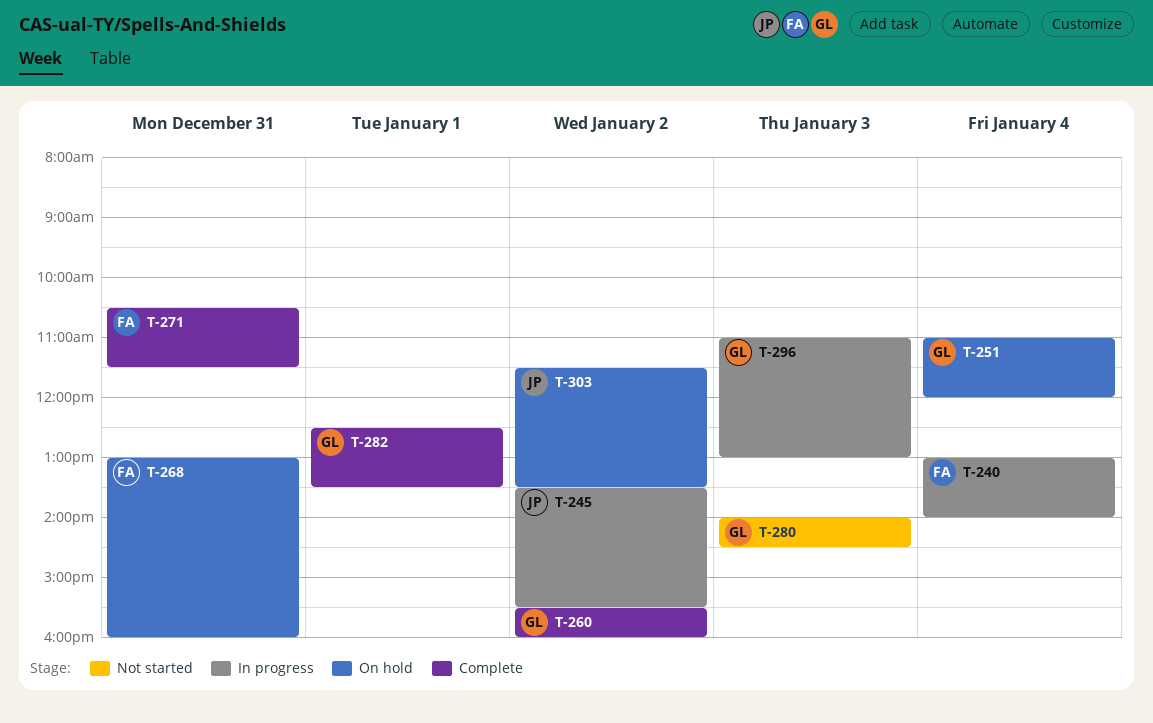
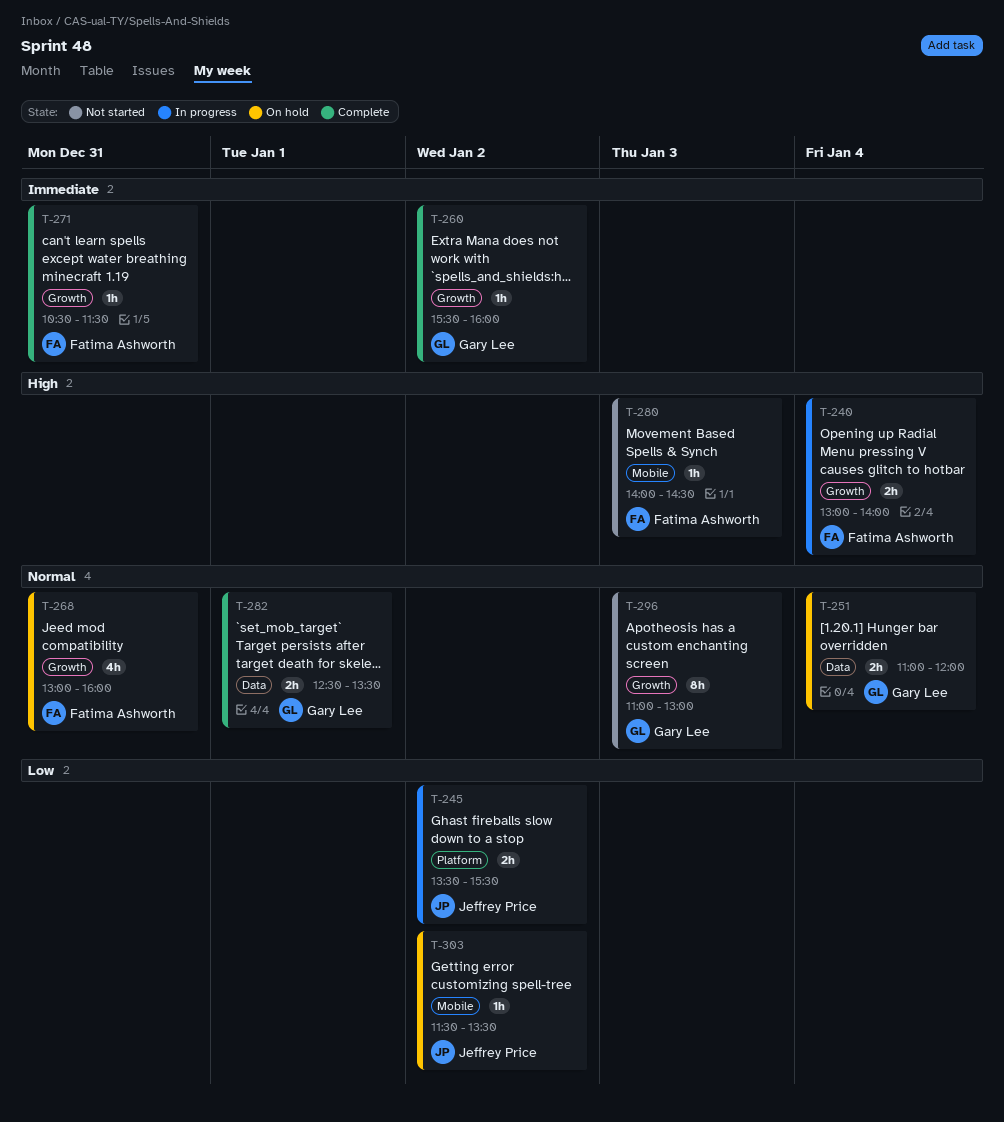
T-280, owner: Gary Lee -> Fatima Ashworth
T-296, status: In progress -> Not started

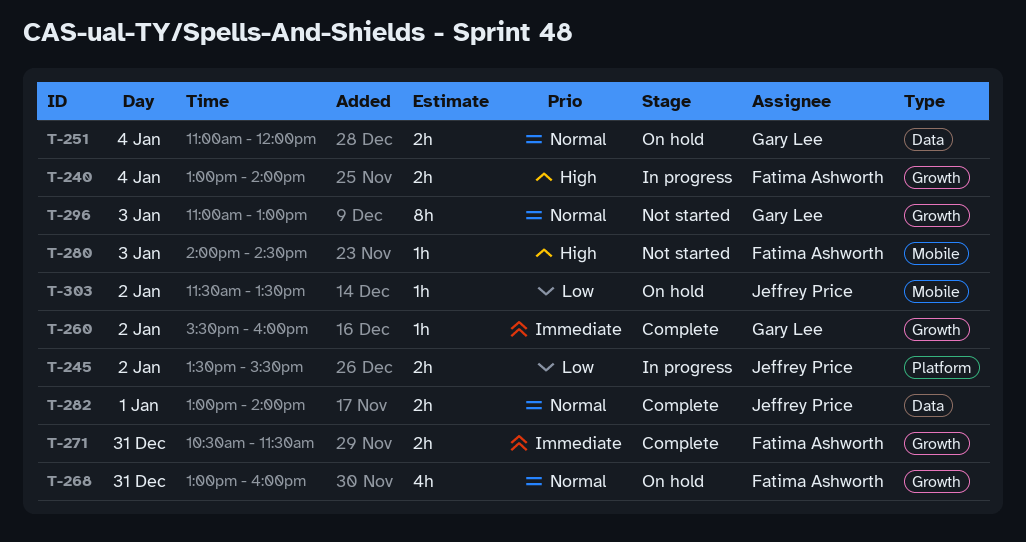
T-271, estimate: 1h -> 2h
T-282, owner: Gary Lee -> Jeffrey Price
T-282, begins: 12:30 -> 13:00
T-282, ends: 13:30 -> 14:00

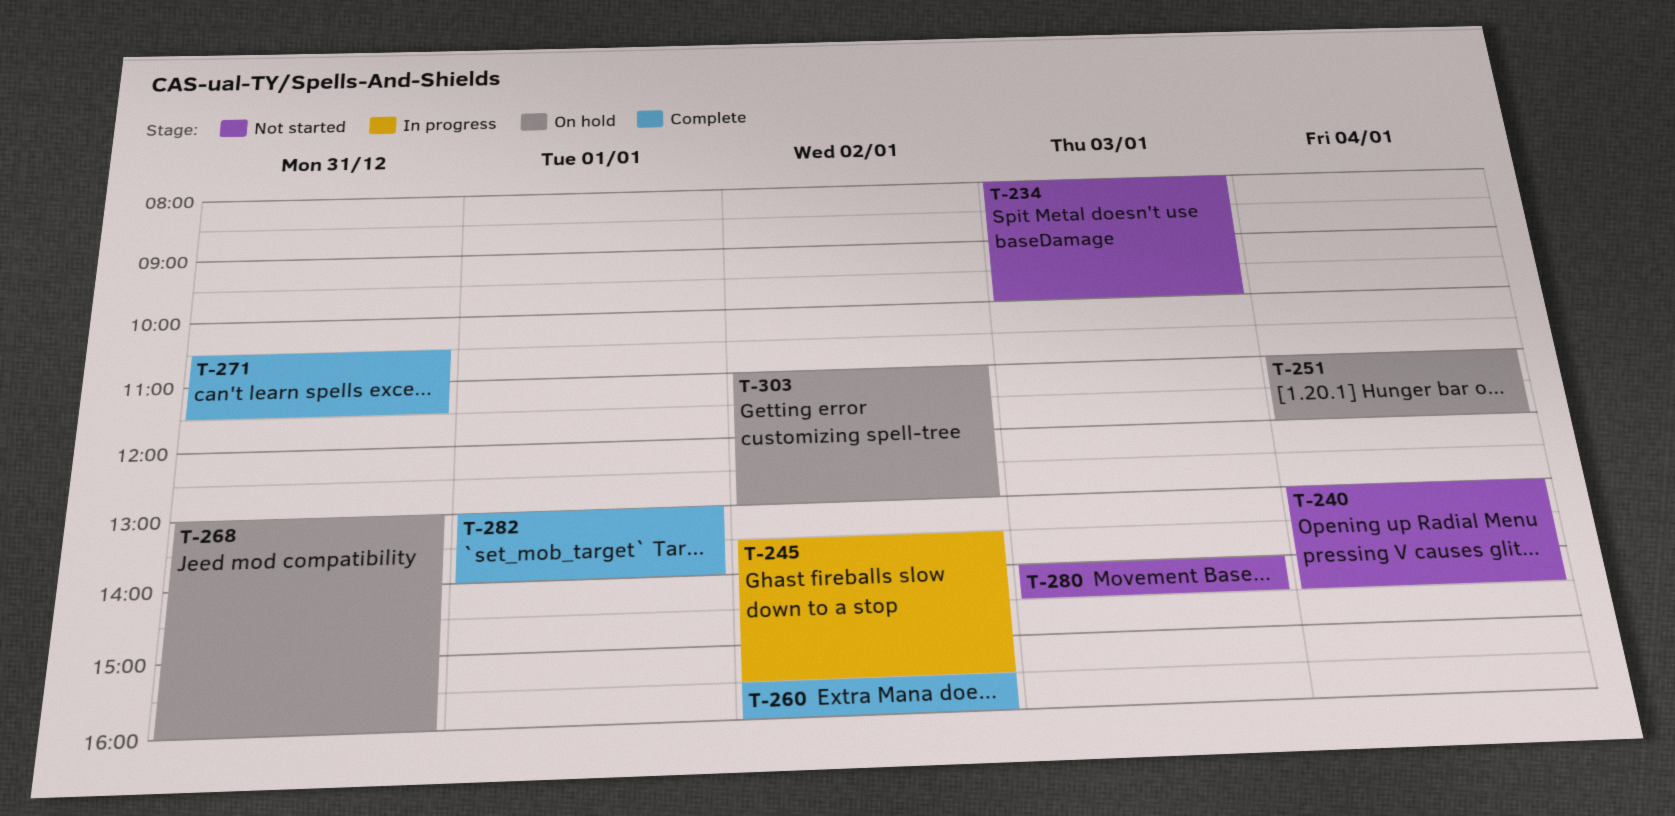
T-234: none -> present
T-240, status: In progress -> Not started
T-240, ends: 14:00 -> 14:30
T-296: present -> none
T-303, begins: 11:30 -> 11:00
T-303, ends: 13:30 -> 13:00

